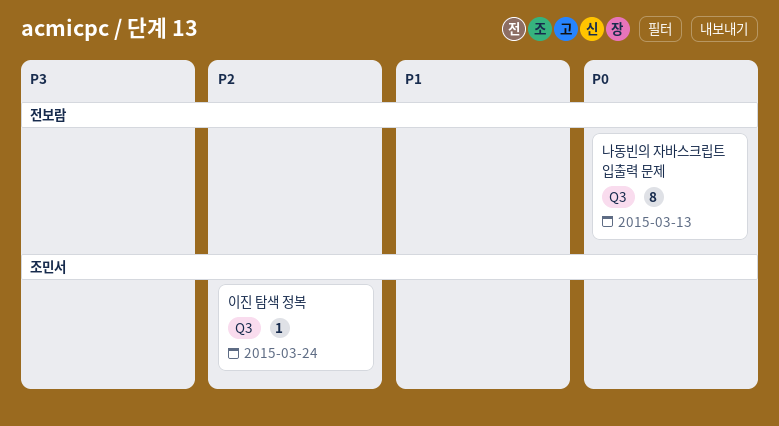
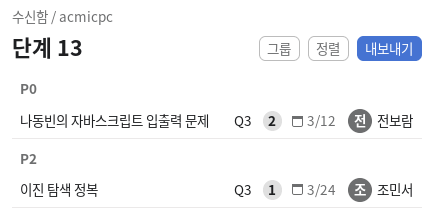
나동빈의 자바스크립트 입출력 문제, estimate: 8 -> 2
나동빈의 자바스크립트 입출력 문제, due: Mar 13 -> Mar 12

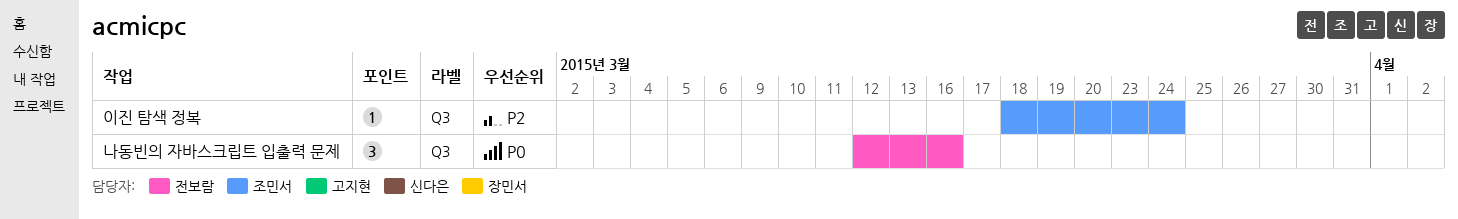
나동빈의 자바스크립트 입출력 문제, estimate: 2 -> 3
나동빈의 자바스크립트 입출력 문제, due: Mar 12 -> Mar 16

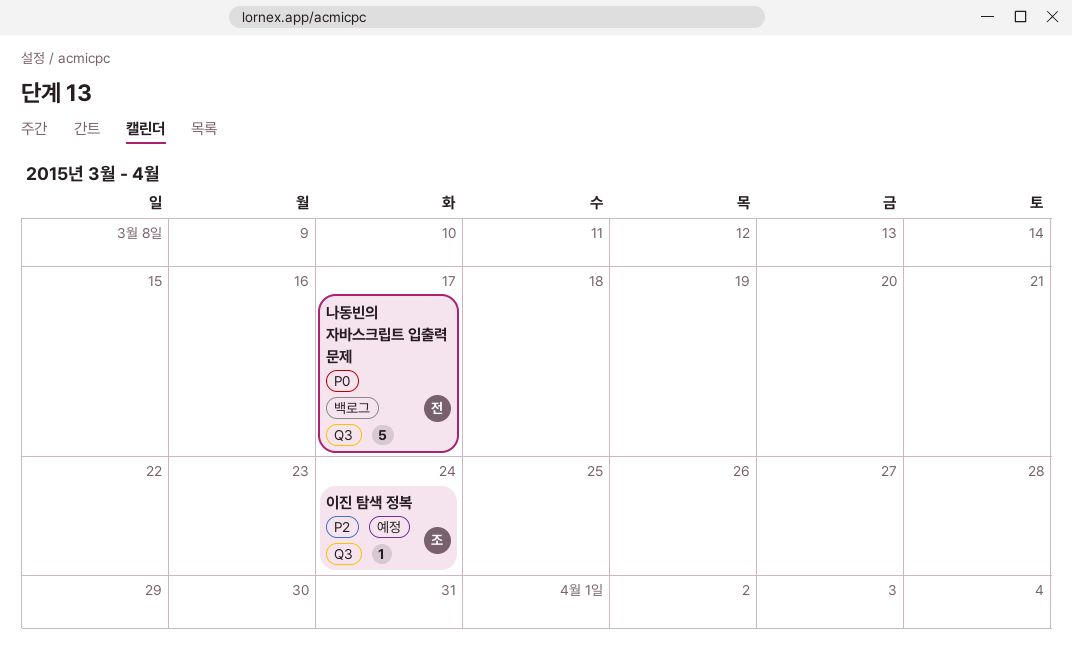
나동빈의 자바스크립트 입출력 문제, estimate: 3 -> 5
나동빈의 자바스크립트 입출력 문제, due: Mar 16 -> Mar 17

